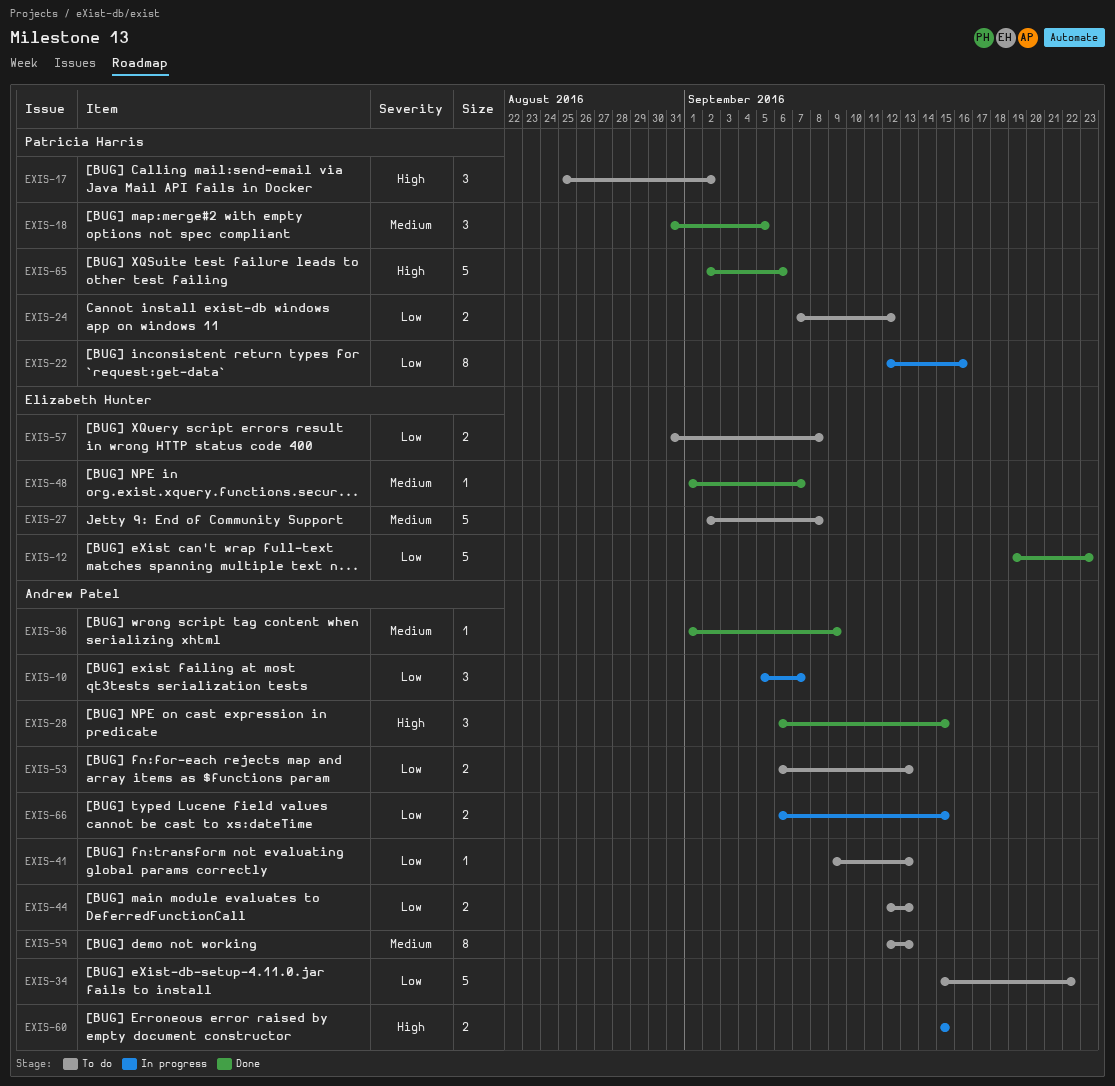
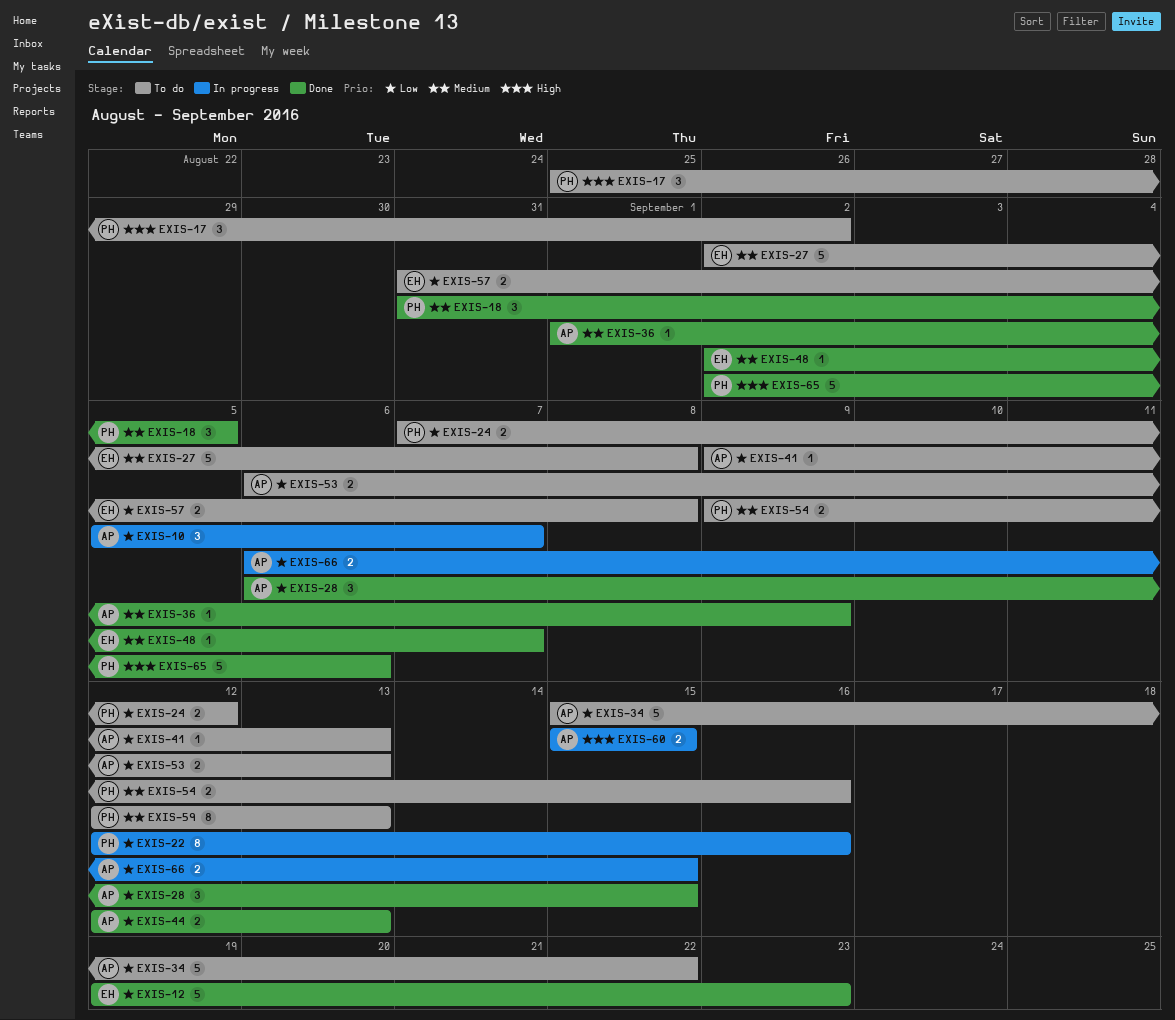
EXIS-28, priority: High -> Low
EXIS-44, status: To do -> Done
EXIS-48, start: Sep 1 -> Sep 2
EXIS-54: none -> present
EXIS-59, owner: Andrew Patel -> Patricia Harris

